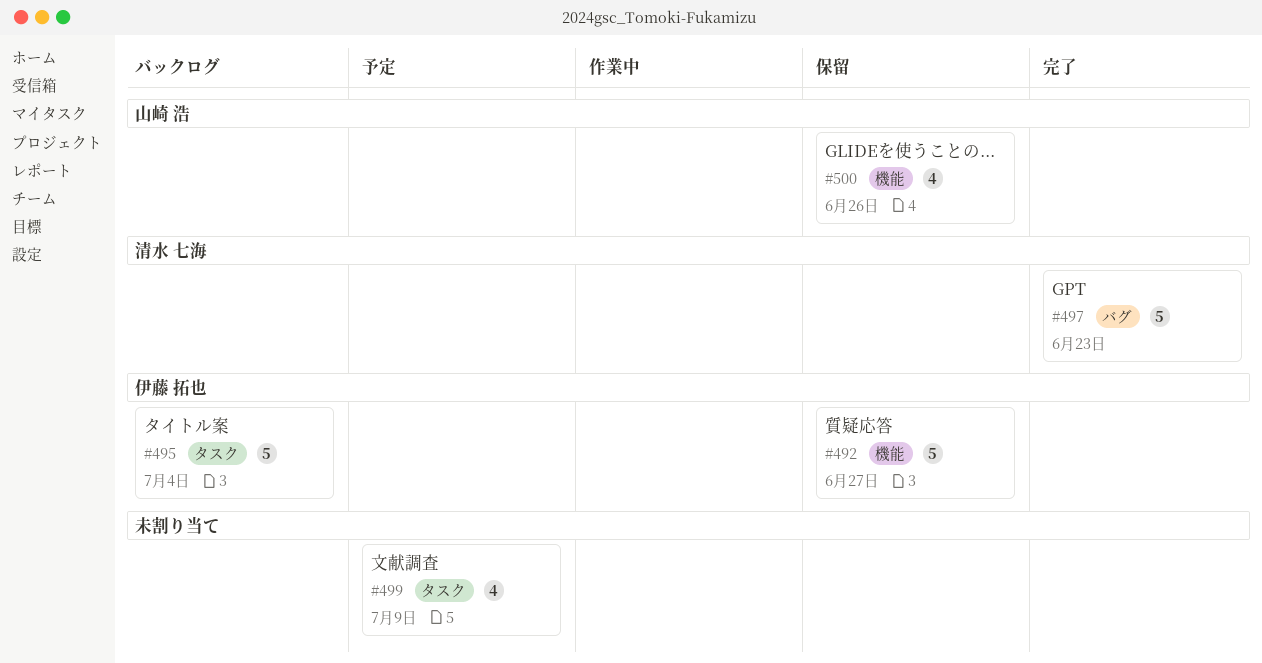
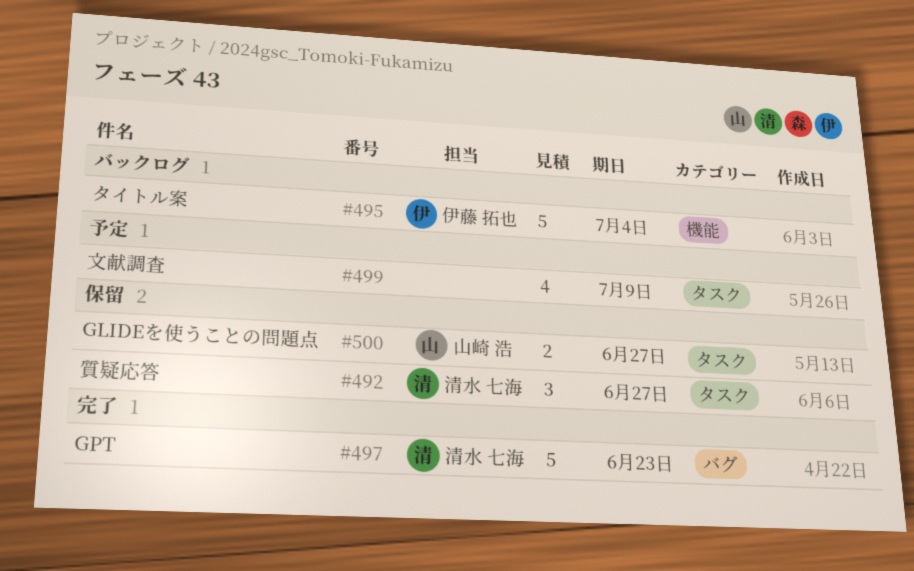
#492, owner: 伊藤 拓也 -> 清水 七海
#492, label: 機能 -> タスク
#492, estimate: 5 -> 3
#495, label: タスク -> 機能
#500, label: 機能 -> タスク
#500, estimate: 4 -> 2
#500, due: Jun 26 -> Jun 27

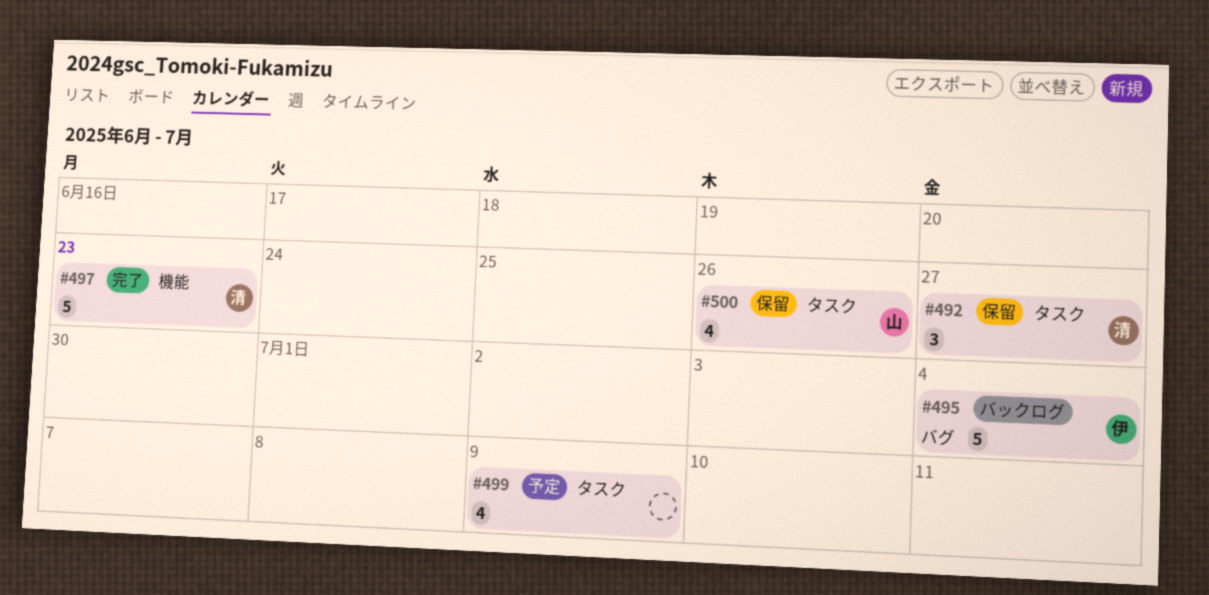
#495, label: 機能 -> バグ
#497, label: バグ -> 機能
#500, estimate: 2 -> 4
#500, due: Jun 27 -> Jun 26

